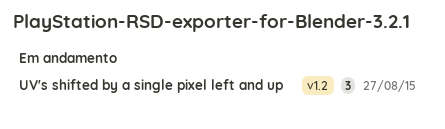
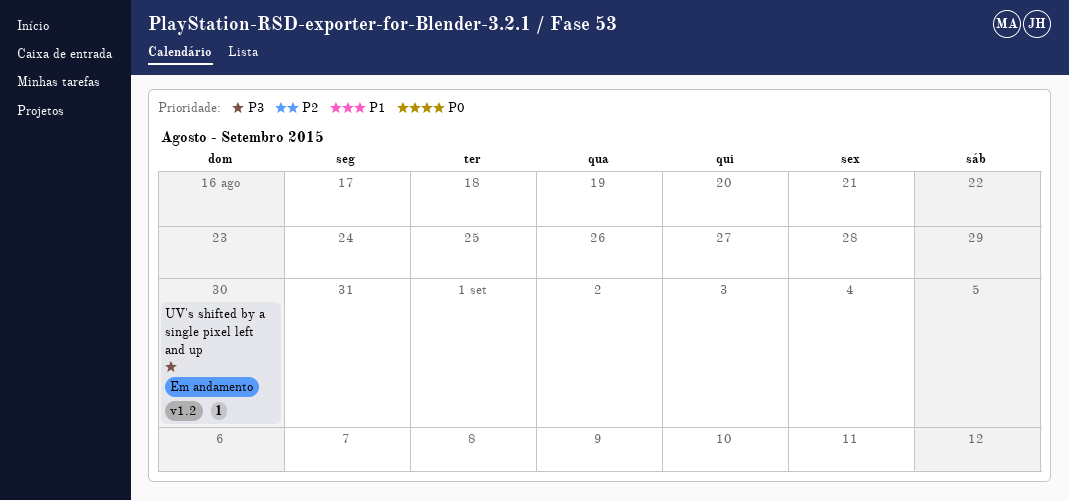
UV's shifted by a single pixel left and up, estimate: 3 -> 1
UV's shifted by a single pixel left and up, due: Aug 27 -> Aug 30

